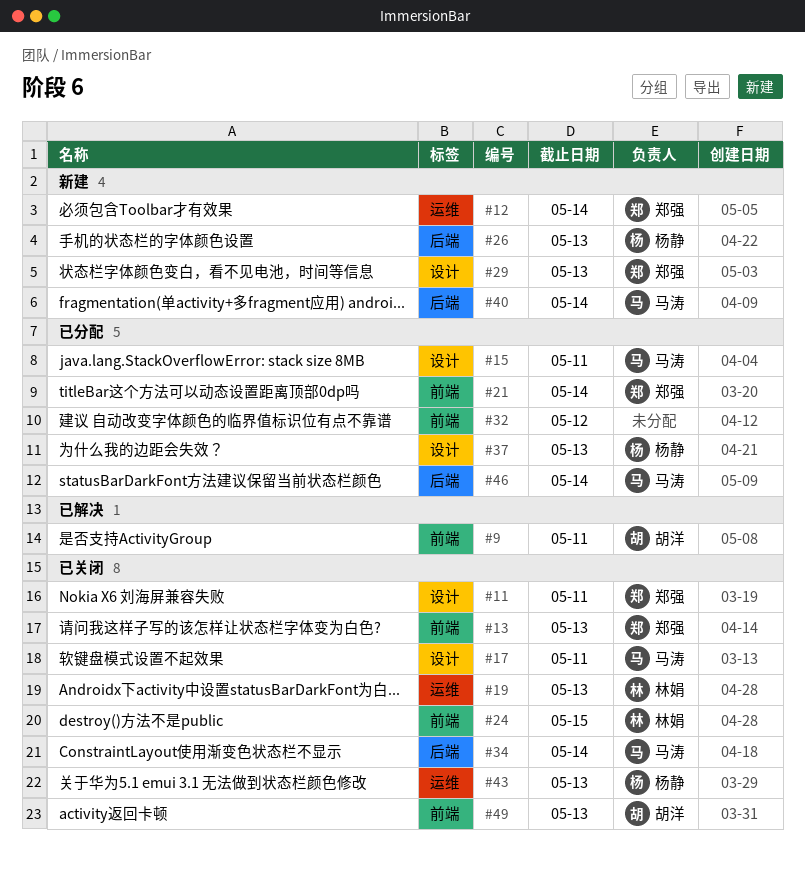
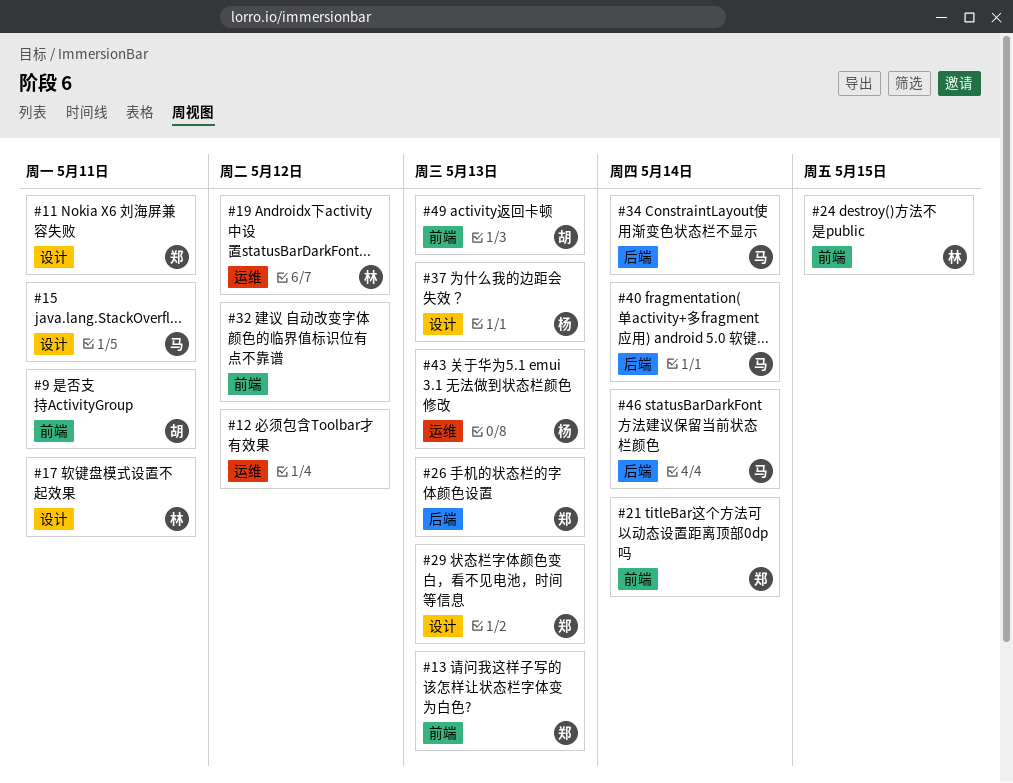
#12, owner: 郑强 -> none
#12, due: May 14 -> May 12
#17, owner: 马涛 -> 林娟
#19, due: May 13 -> May 12
#26, owner: 杨静 -> 郑强

